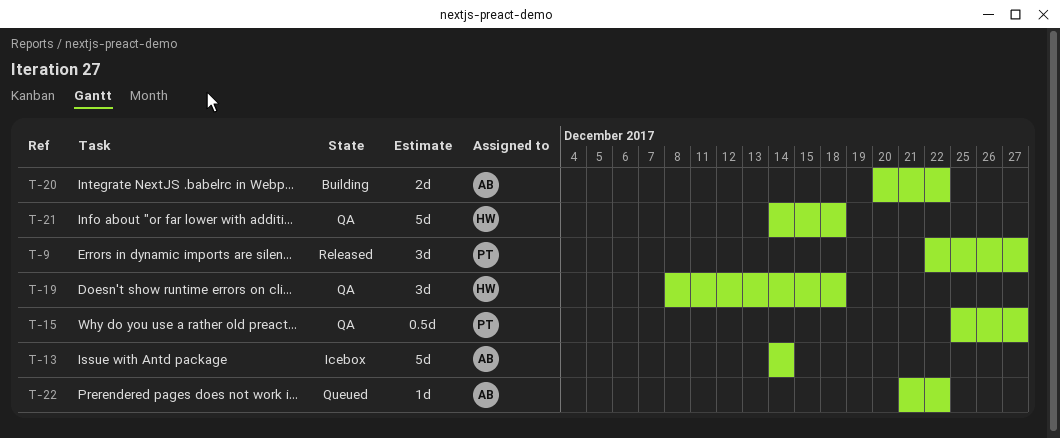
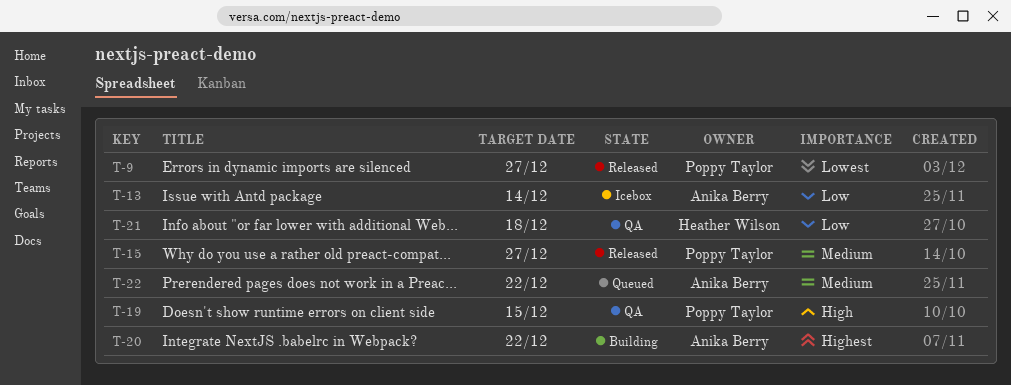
T-15, status: QA -> Released
T-19, owner: Heather Wilson -> Poppy Taylor
T-19, due: Dec 18 -> Dec 15

